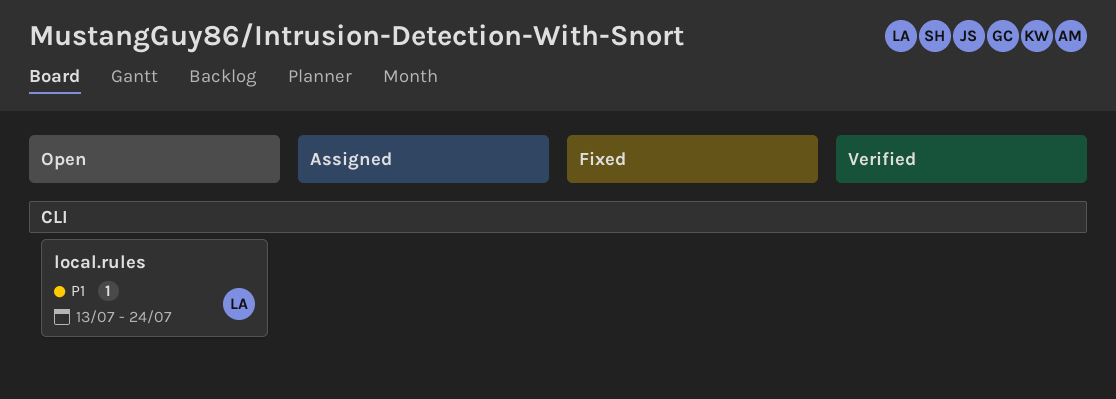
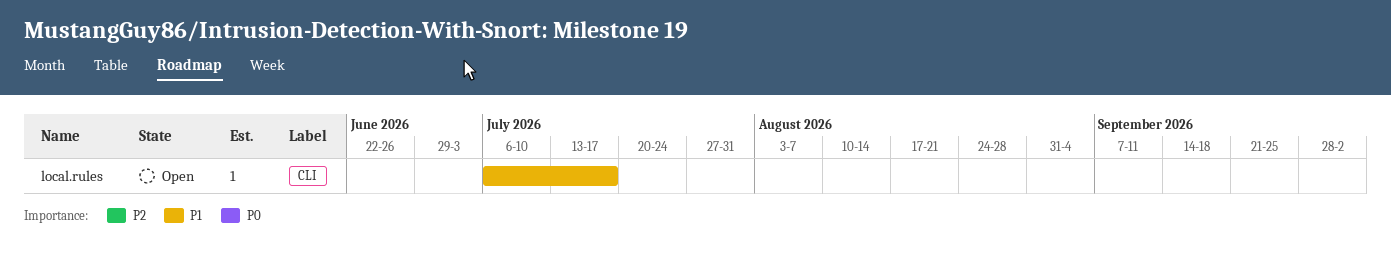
local.rules, start: Jul 13 -> Jul 6
local.rules, due: Jul 24 -> Jul 17

